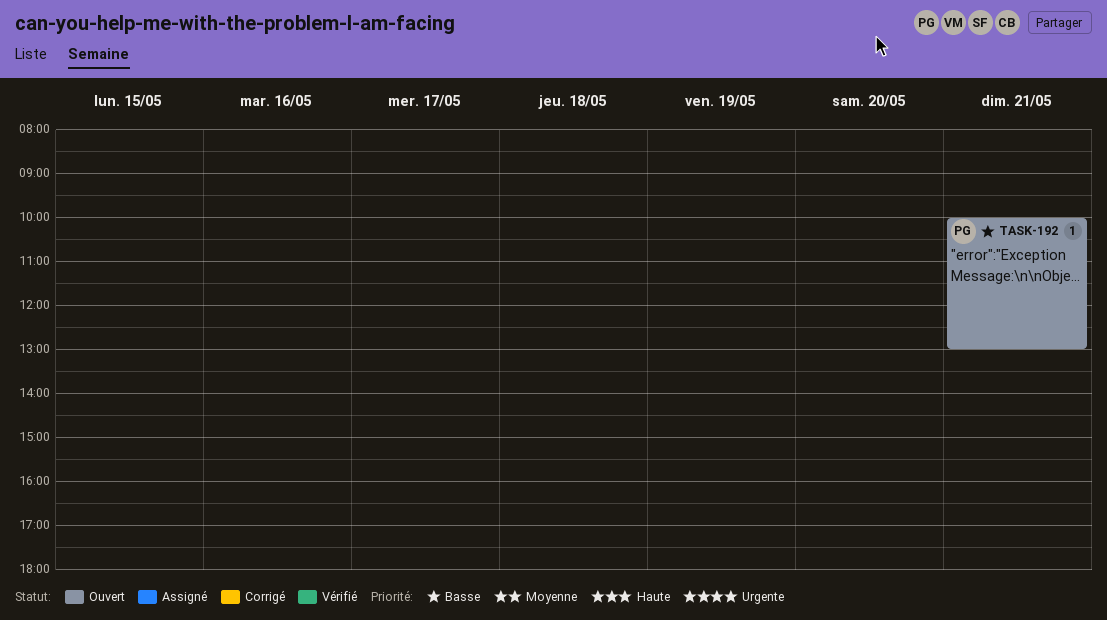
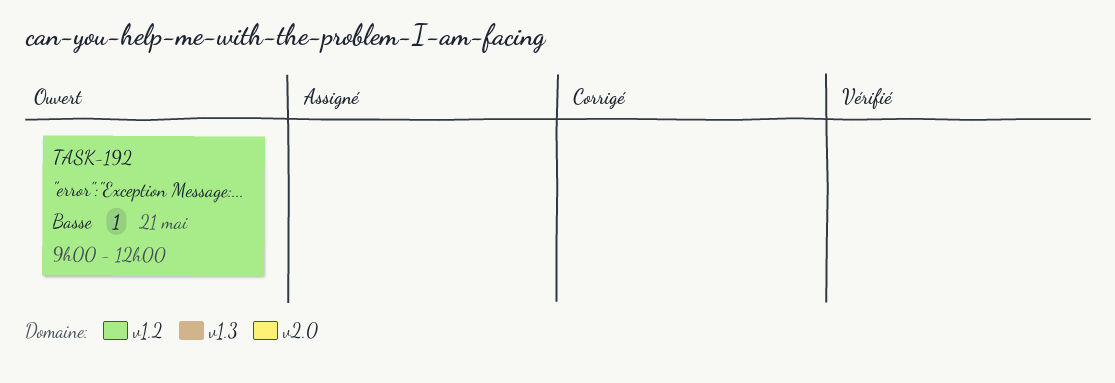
TASK-192, begins: 10:00 -> 09:00
TASK-192, ends: 13:00 -> 12:00

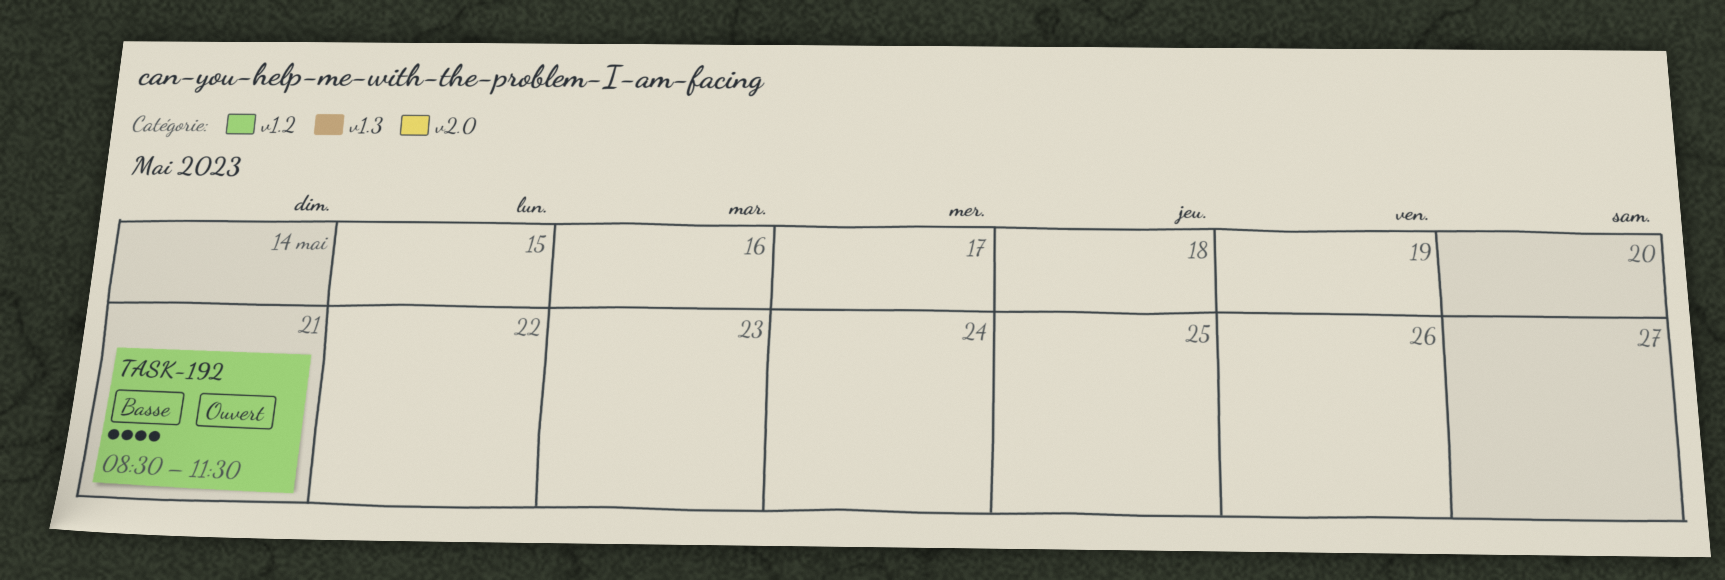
TASK-192, estimate: 1 -> 4
TASK-192, begins: 09:00 -> 08:30
TASK-192, ends: 12:00 -> 11:30

